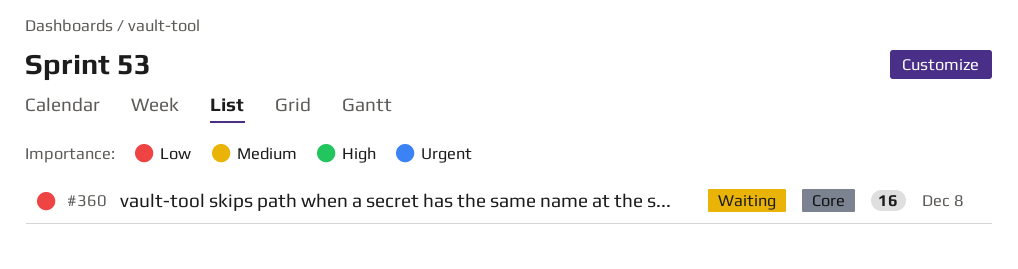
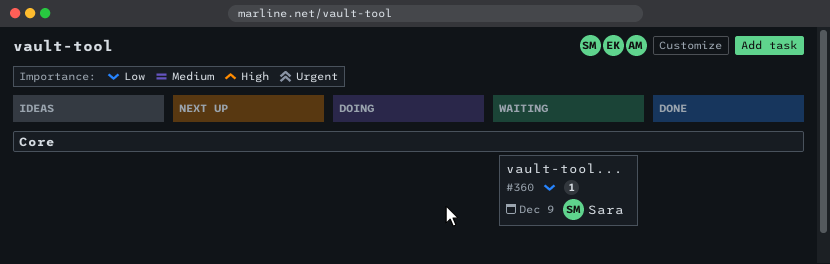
#360, estimate: 16 -> 1
#360, due: Dec 8 -> Dec 9

